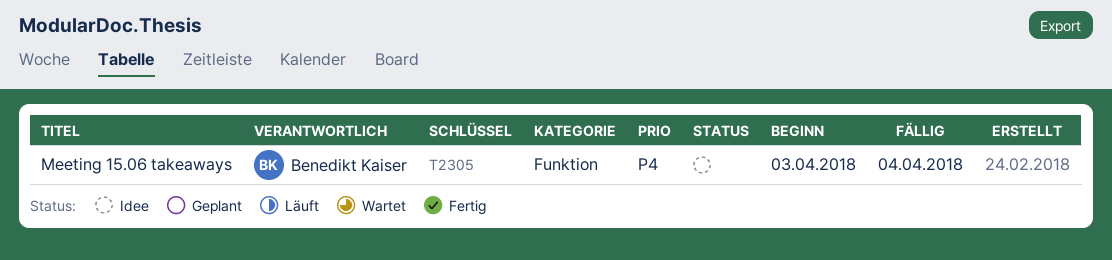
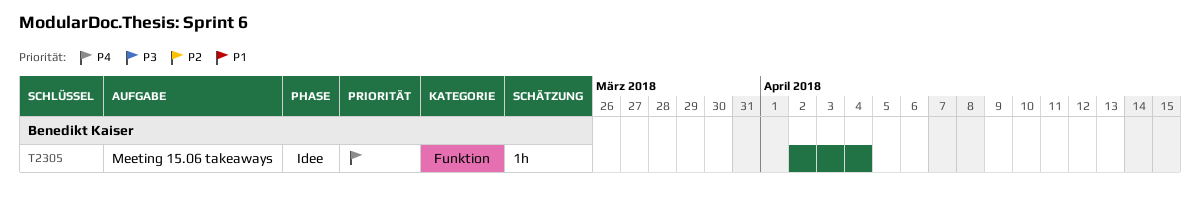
T2305, start: Apr 3 -> Apr 2

